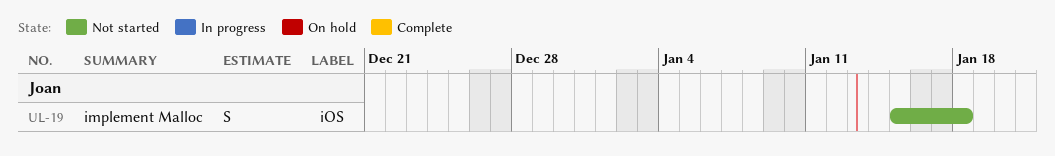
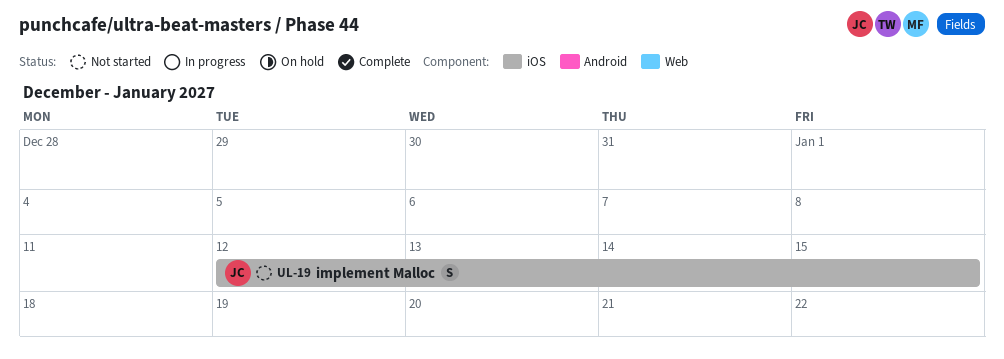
UL-19, start: Jan 15 -> Jan 12
UL-19, due: Jan 18 -> Jan 15

